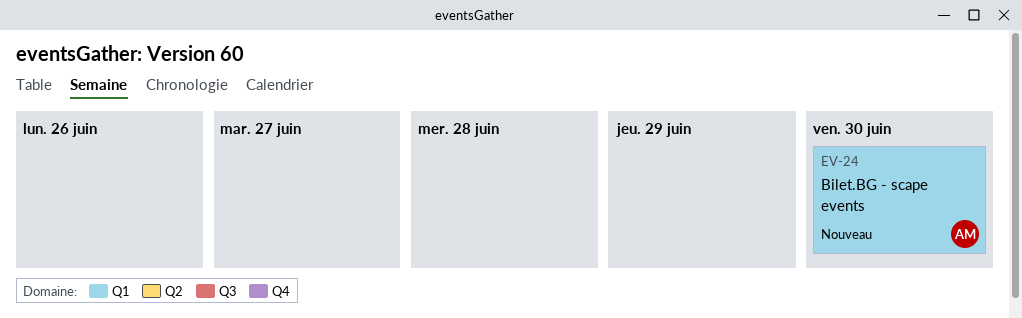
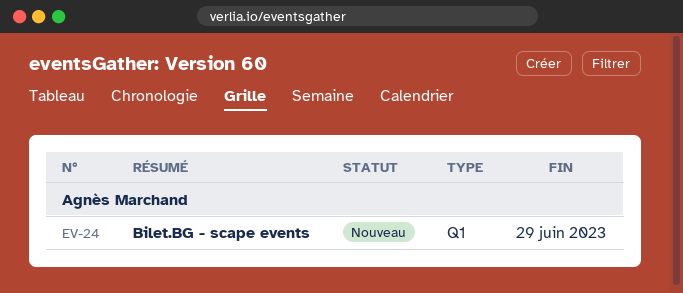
EV-24, due: Jun 30 -> Jun 29

